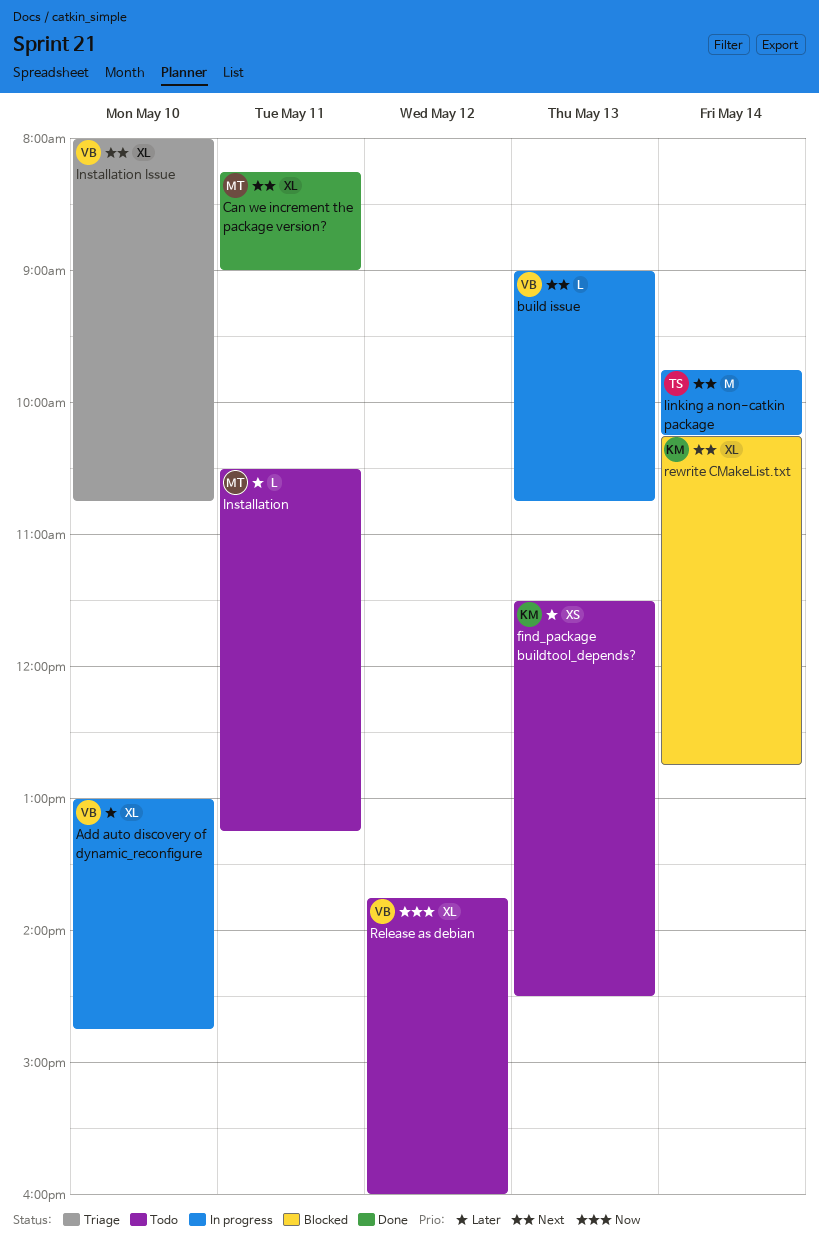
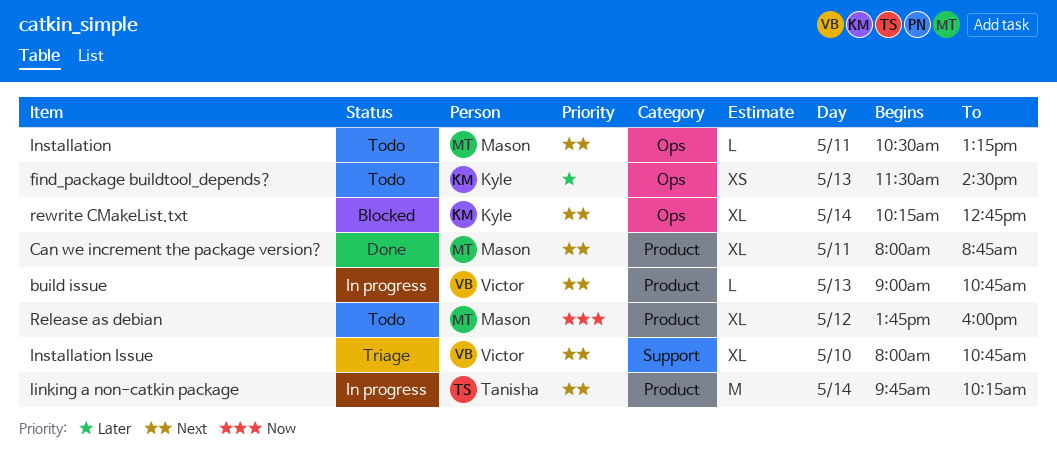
Add auto discovery of dynamic_reconfigure: present -> none
Can we increment the package version?, begins: 08:15 -> 08:00
Can we increment the package version?, ends: 09:00 -> 08:45
Installation, priority: Later -> Next
Release as debian, owner: Victor -> Mason

